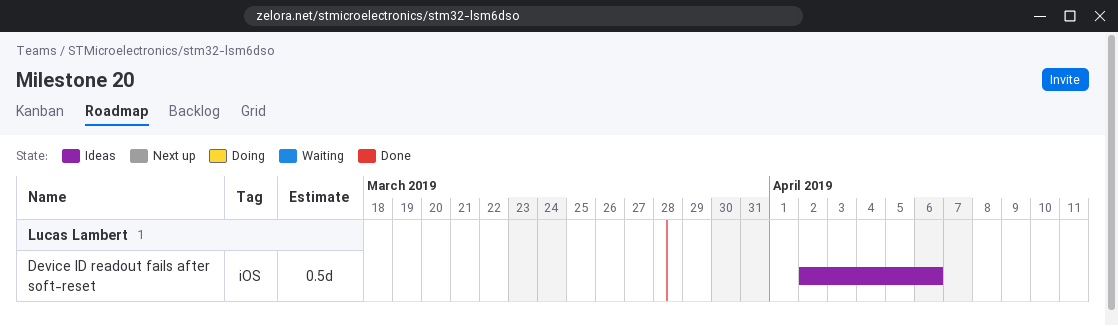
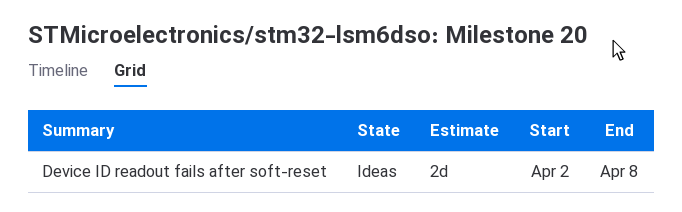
Device ID readout fails after soft-reset, estimate: 0.5d -> 2d
Device ID readout fails after soft-reset, due: Apr 6 -> Apr 8

